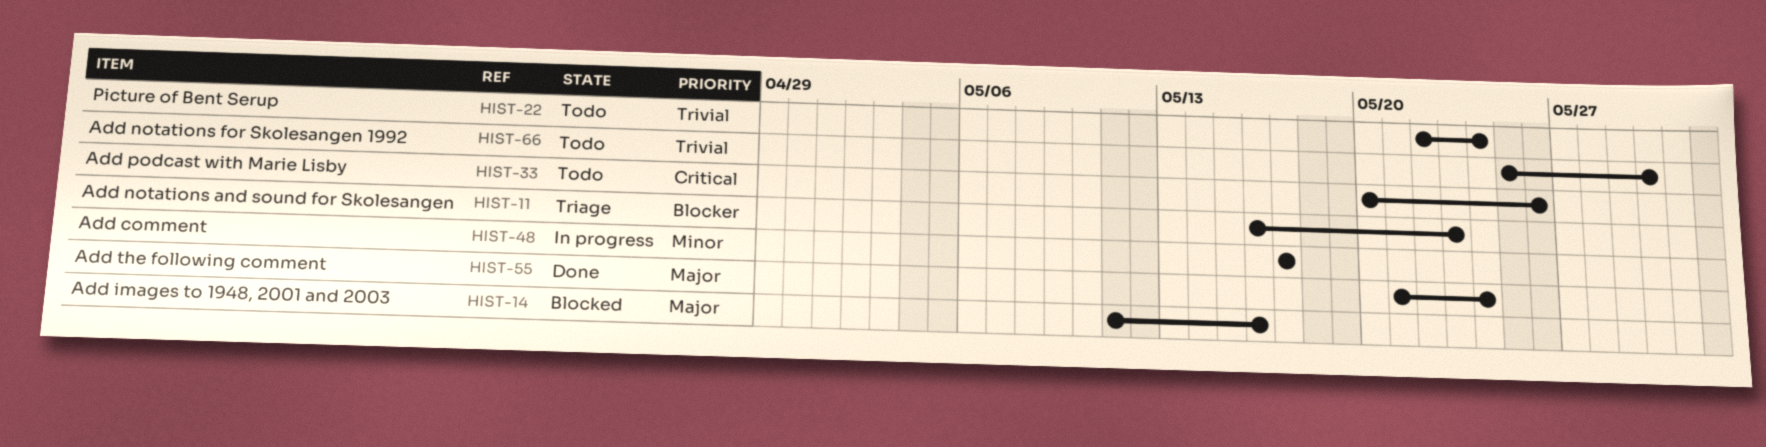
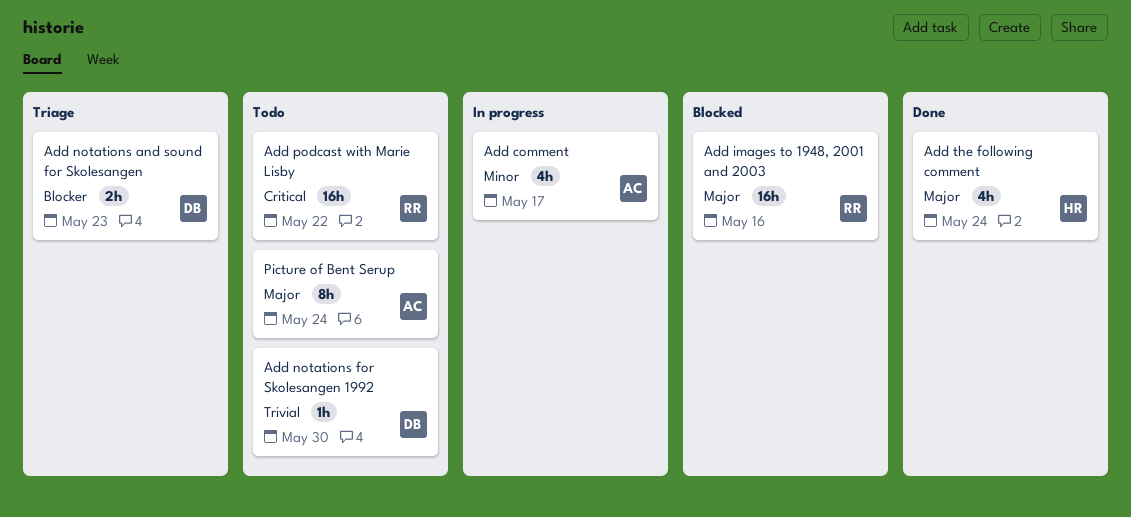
Add podcast with Marie Lisby, due: May 26 -> May 22
Picture of Bent Serup, priority: Trivial -> Major

